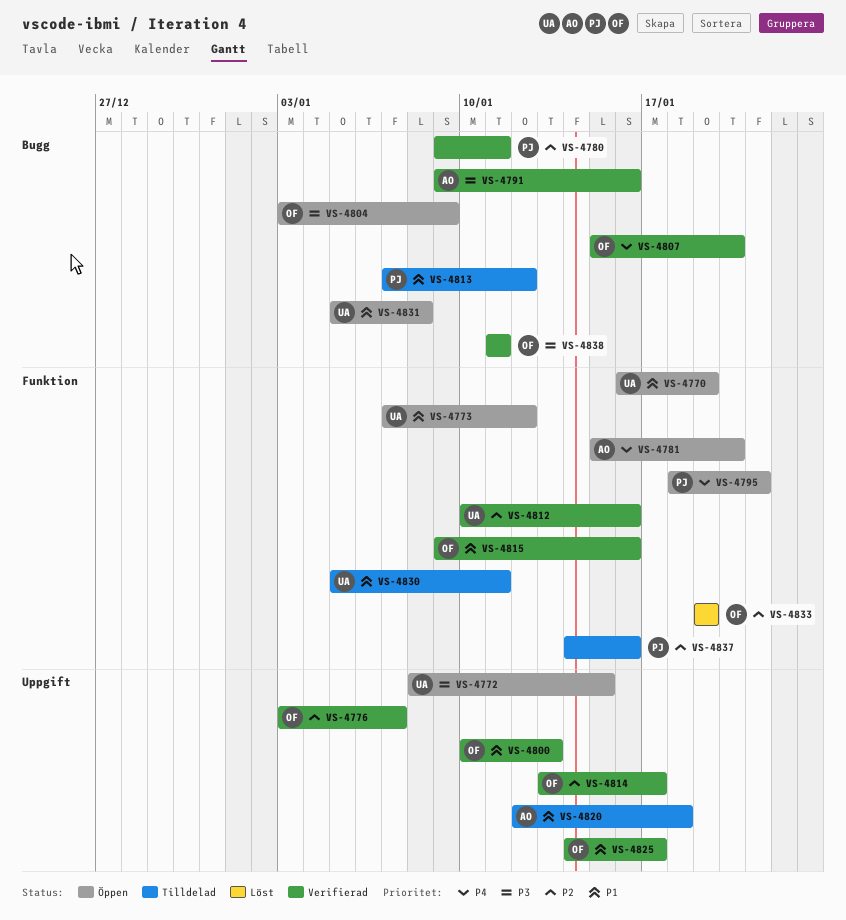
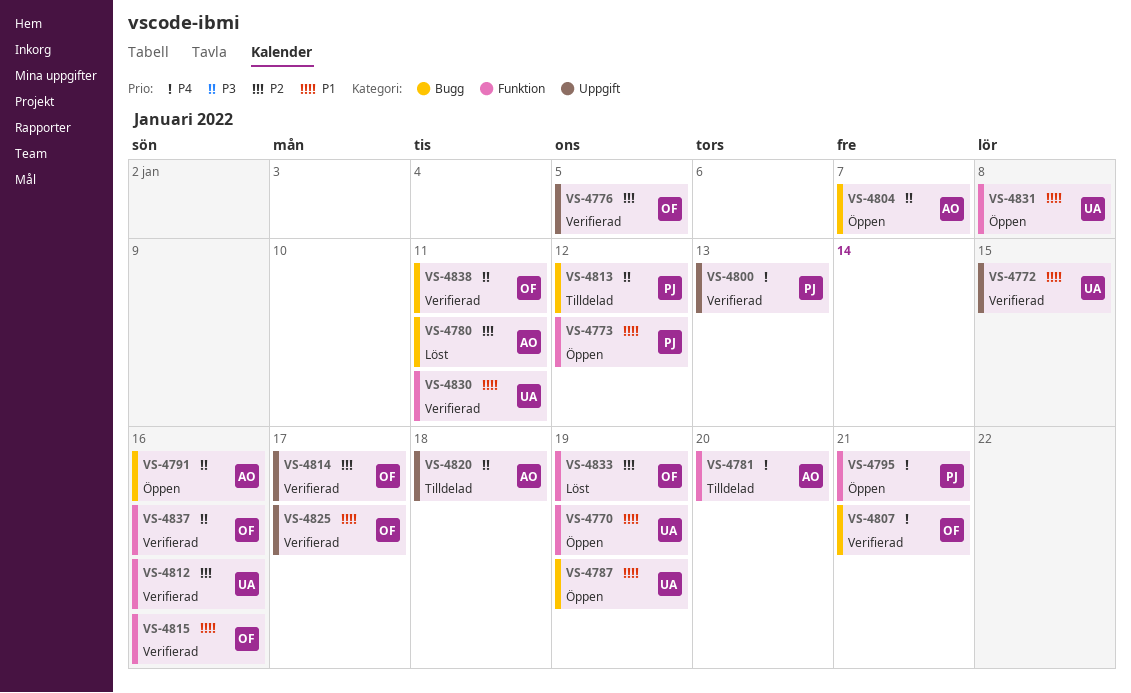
VS-4772, status: Öppen -> Verifierad
VS-4772, priority: P3 -> P1
VS-4773, owner: UA -> PJ
VS-4776, due: Jan 7 -> Jan 5
VS-4780, status: Verifierad -> Löst
VS-4780, owner: PJ -> AO
VS-4781, status: Öppen -> Tilldelad
VS-4787: none -> present
VS-4791, status: Verifierad -> Öppen
VS-4800, owner: OF -> PJ
VS-4800, priority: P1 -> P4
VS-4804, owner: OF -> AO
VS-4804, due: Jan 9 -> Jan 7
VS-4807, due: Jan 20 -> Jan 21
VS-4813, priority: P1 -> P3
VS-4820, priority: P1 -> P3
VS-4830, status: Tilldelad -> Verifierad
VS-4831, label: Bugg -> Funktion
VS-4837, status: Tilldelad -> Verifierad
VS-4837, owner: PJ -> OF
VS-4837, priority: P2 -> P3

